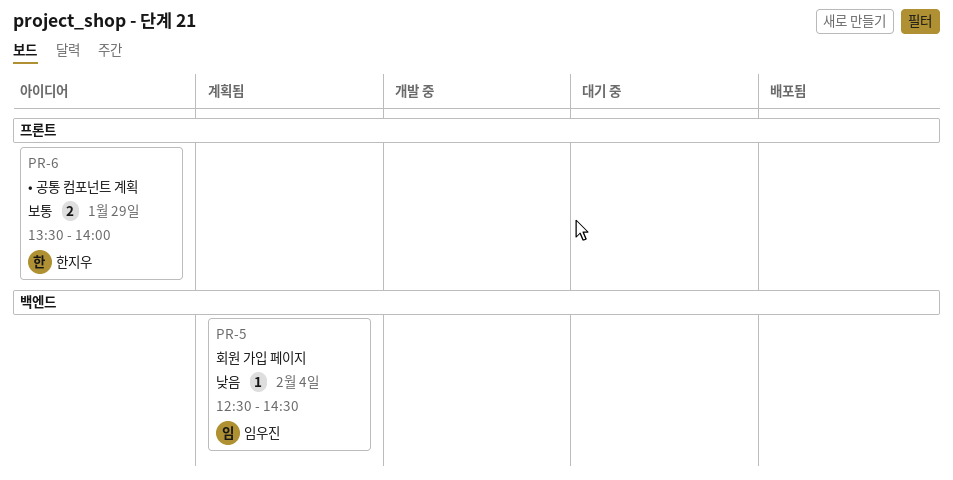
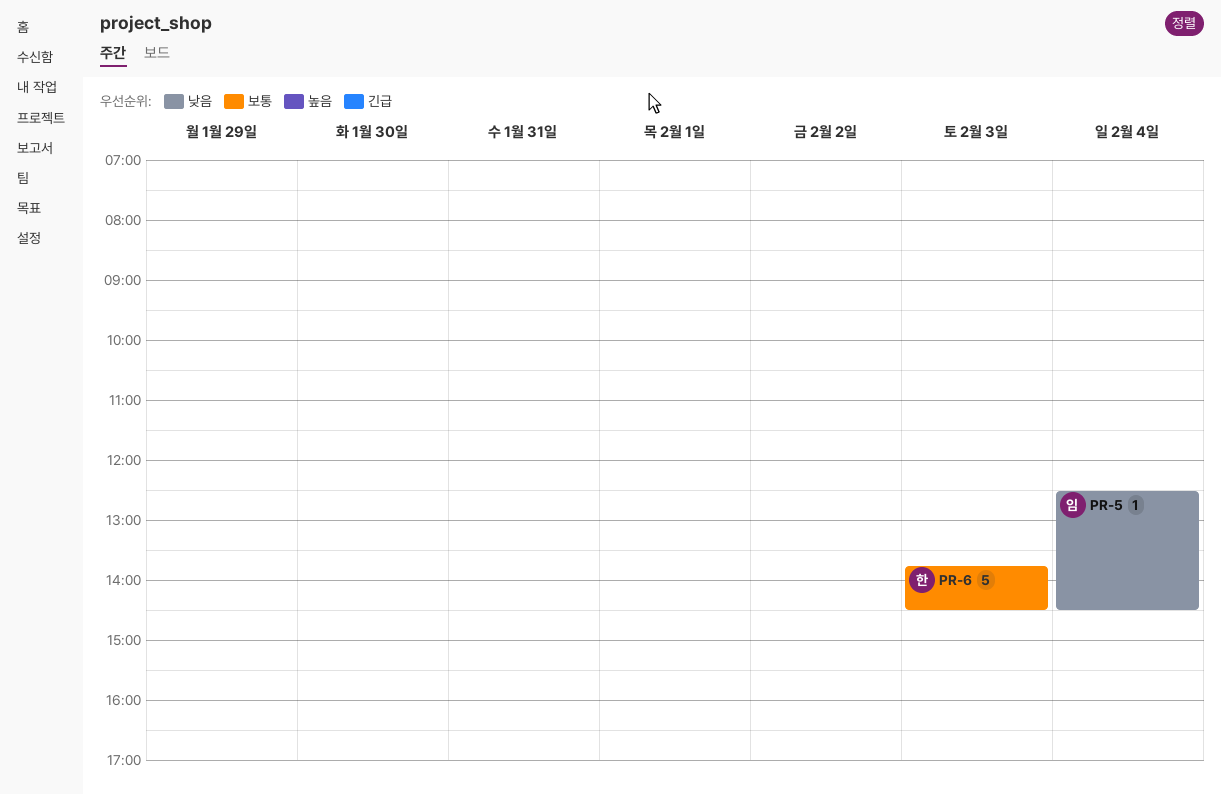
PR-6, estimate: 2 -> 5
PR-6, day: Jan 29 -> Feb 3
PR-6, begins: 13:30 -> 13:45
PR-6, ends: 14:00 -> 14:30

